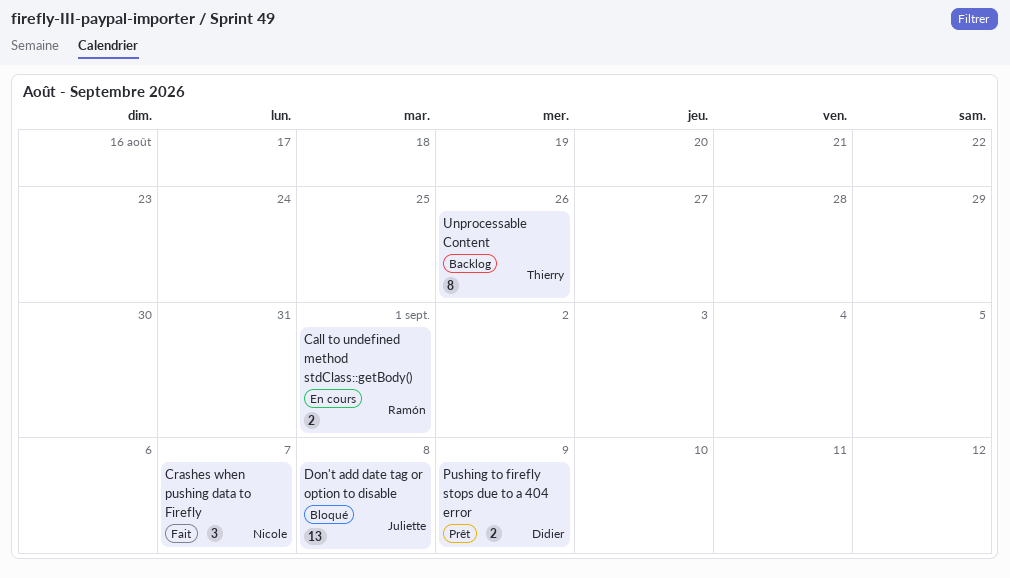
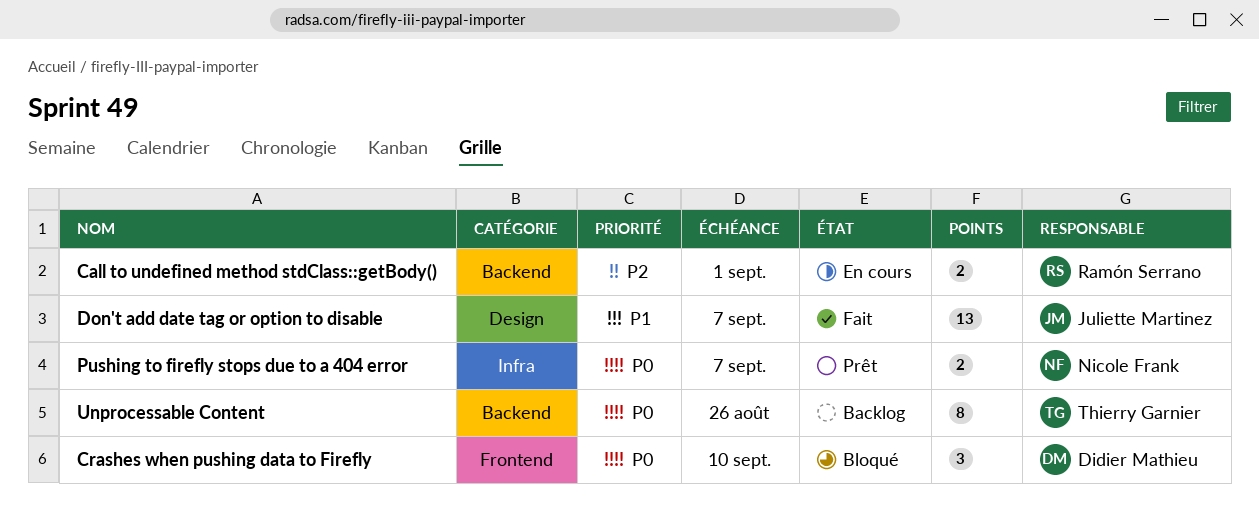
Crashes when pushing data to Firefly, status: Fait -> Bloqué
Crashes when pushing data to Firefly, owner: Nicole Frank -> Didier Mathieu
Crashes when pushing data to Firefly, due: Sep 7 -> Sep 10
Don't add date tag or option to disable, status: Bloqué -> Fait
Don't add date tag or option to disable, due: Sep 8 -> Sep 7
Pushing to firefly stops due to a 404 error, owner: Didier Mathieu -> Nicole Frank
Pushing to firefly stops due to a 404 error, due: Sep 9 -> Sep 7

